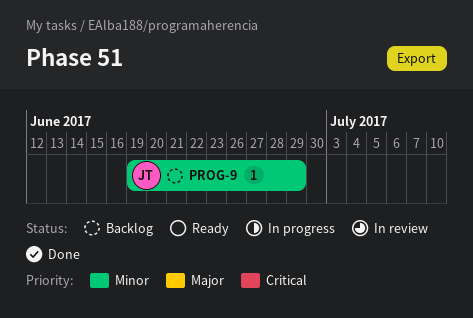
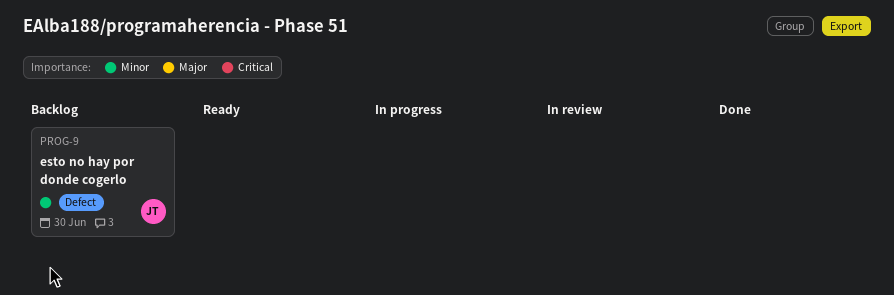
PROG-9, due: Jun 29 -> Jun 30

